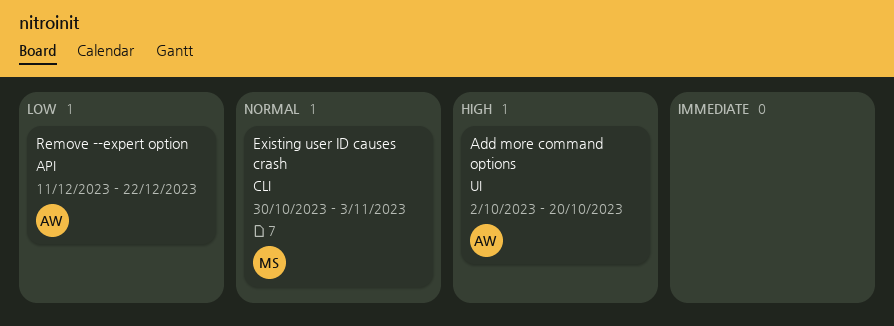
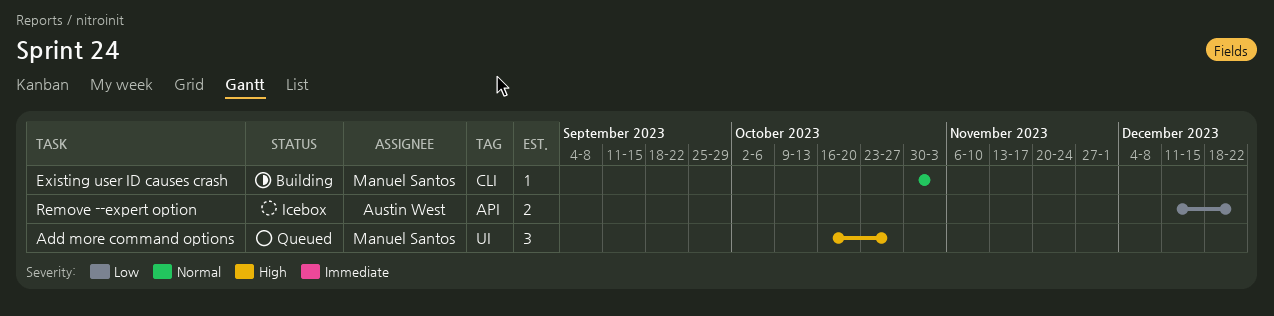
Add more command options, owner: Austin West -> Manuel Santos
Add more command options, start: Oct 2 -> Oct 16
Add more command options, due: Oct 20 -> Oct 27

